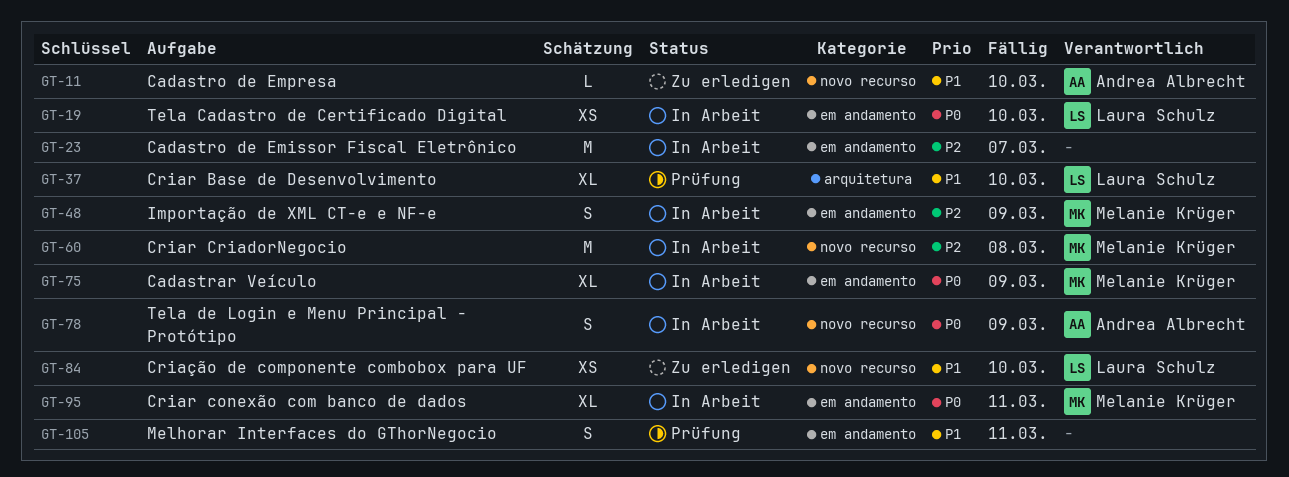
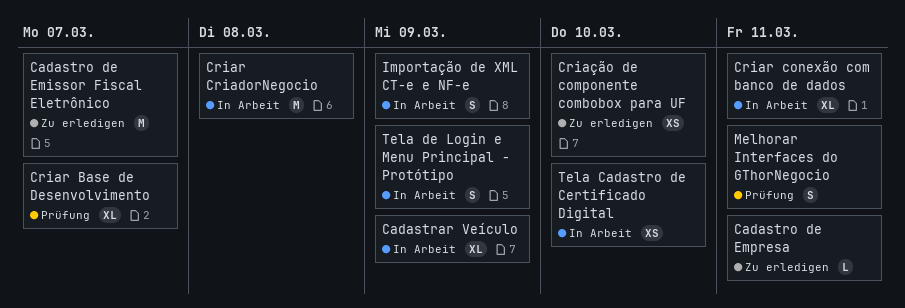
Cadastro de Emissor Fiscal Eletrônico, status: In Arbeit -> Zu erledigen
Cadastro de Empresa, due: Mar 10 -> Mar 11
Criar Base de Desenvolvimento, due: Mar 10 -> Mar 7

